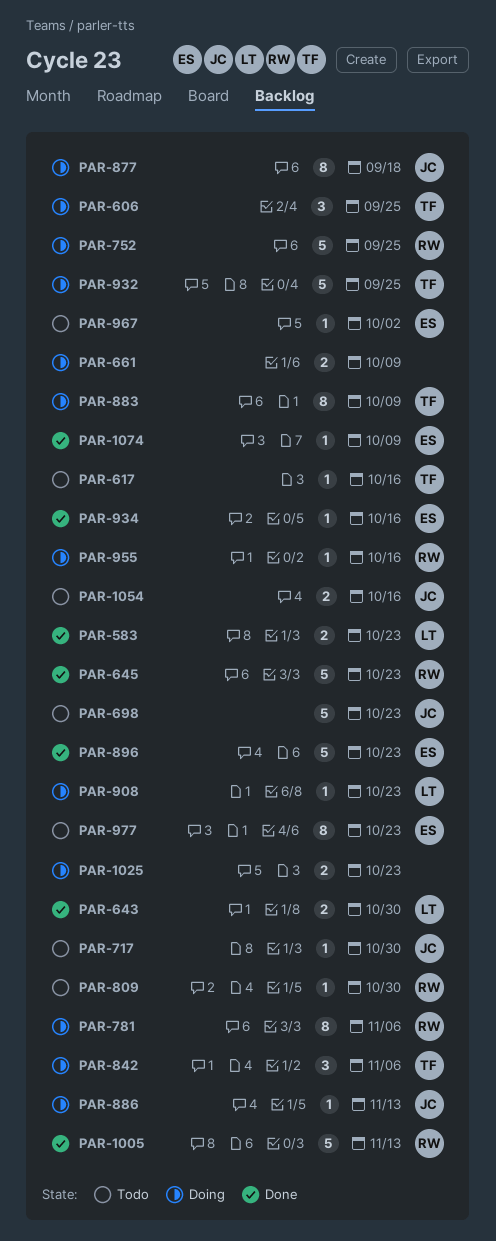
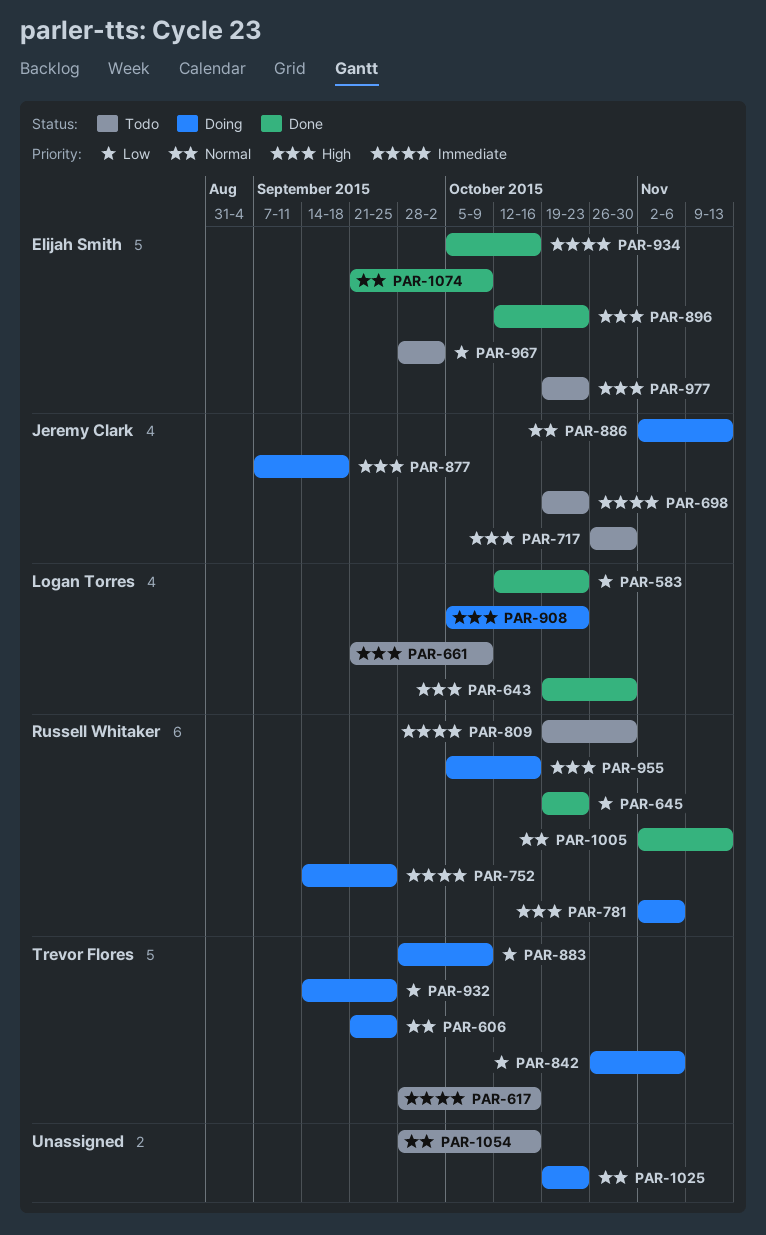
PAR-661, status: Doing -> Todo
PAR-661, owner: none -> Logan Torres
PAR-1054, owner: Jeremy Clark -> none

